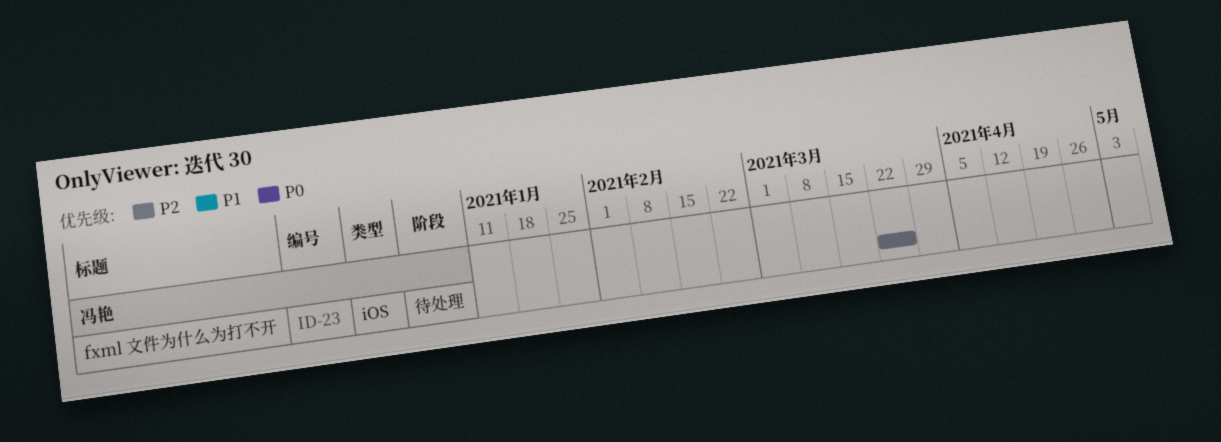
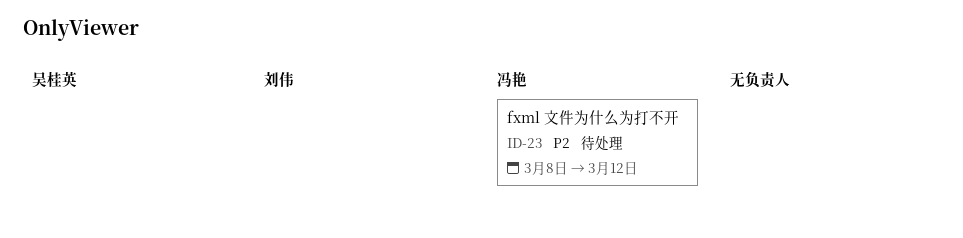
ID-23, start: Mar 22 -> Mar 8
ID-23, due: Mar 26 -> Mar 12

